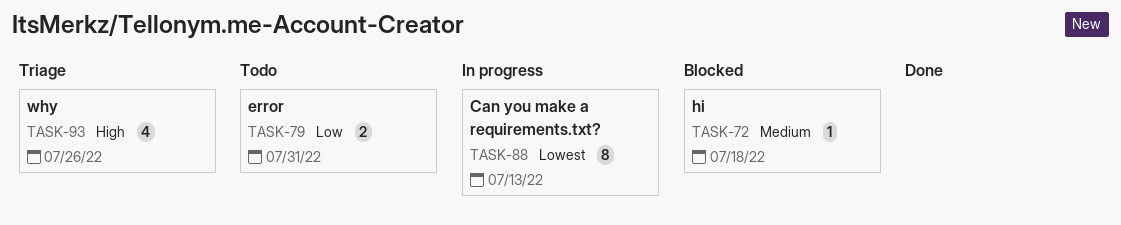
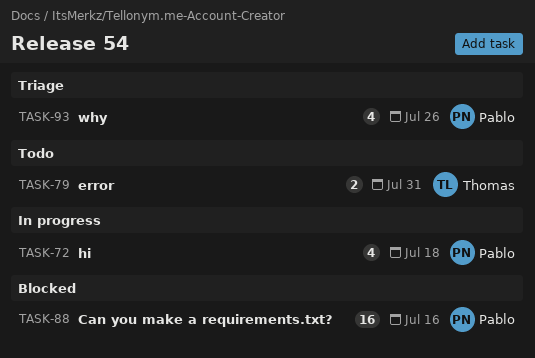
TASK-72, status: Blocked -> In progress
TASK-72, estimate: 1 -> 4
TASK-88, status: In progress -> Blocked
TASK-88, estimate: 8 -> 16
TASK-88, due: Jul 13 -> Jul 16

